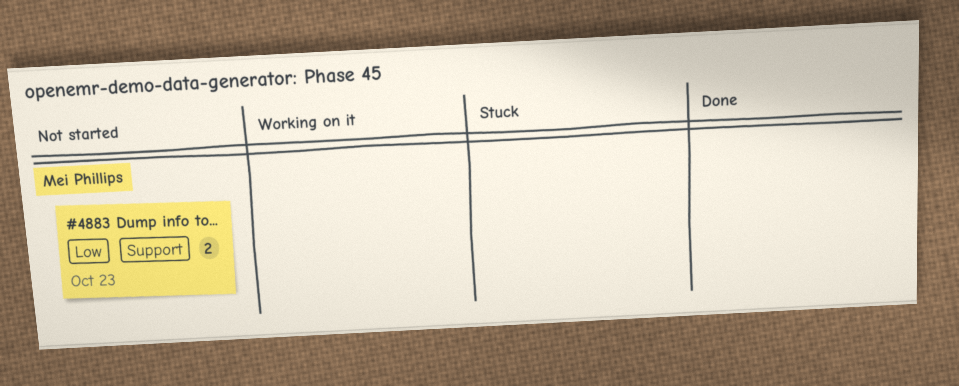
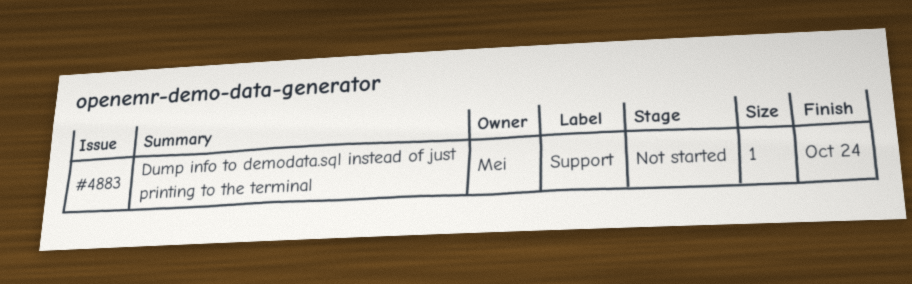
#4883, estimate: 2 -> 1
#4883, due: Oct 23 -> Oct 24

